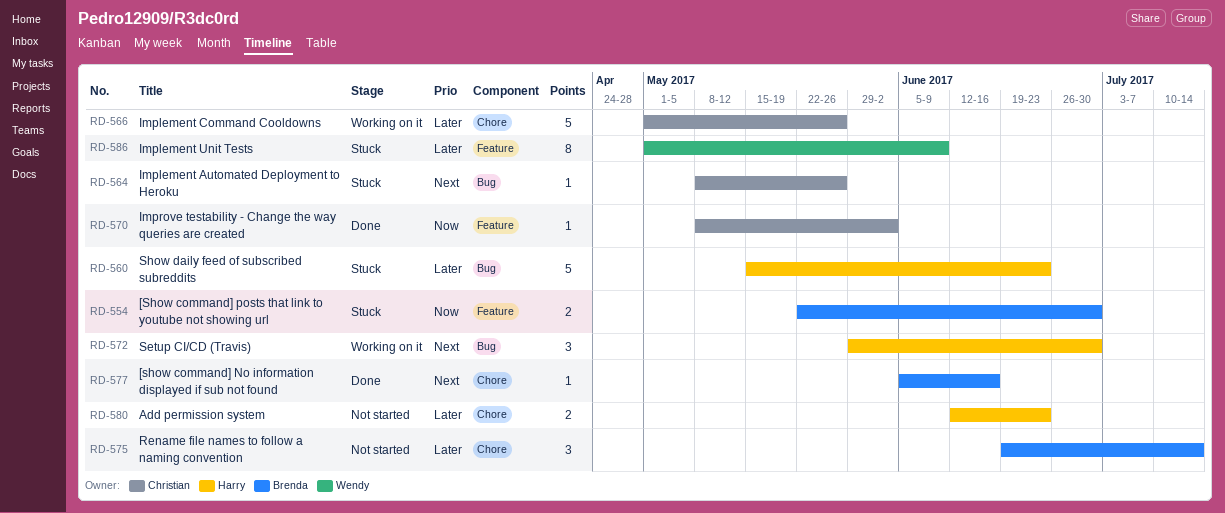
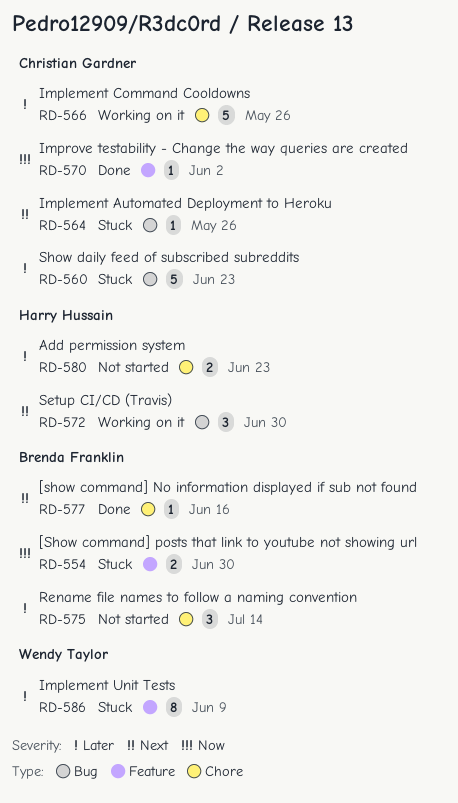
RD-560, owner: Harry Hussain -> Christian Gardner

